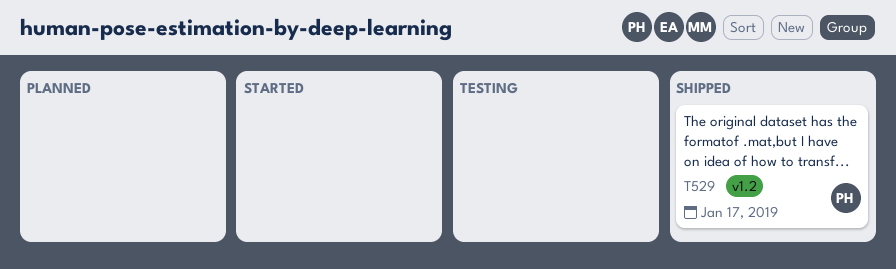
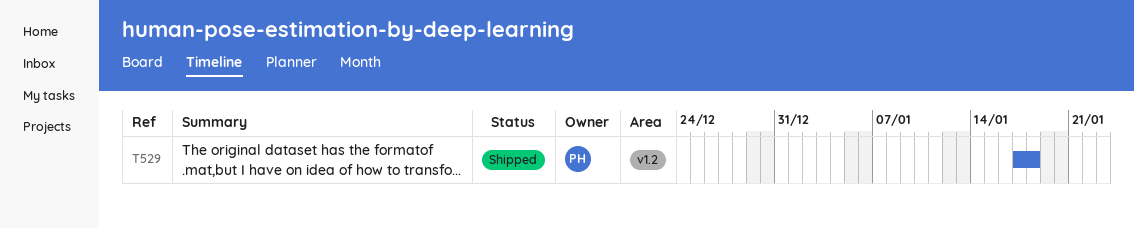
T529, due: Jan 17 -> Jan 18

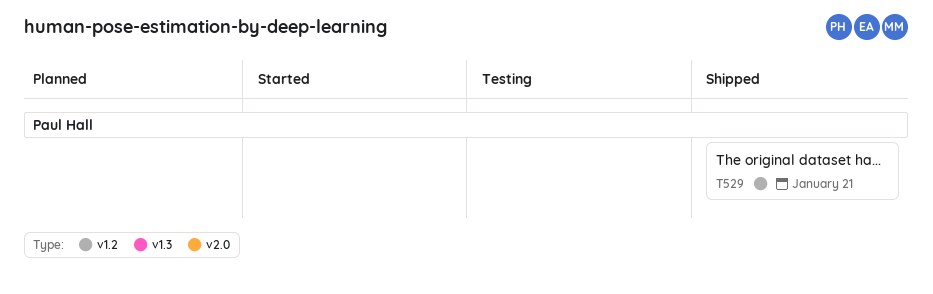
T529, due: Jan 18 -> Jan 21

